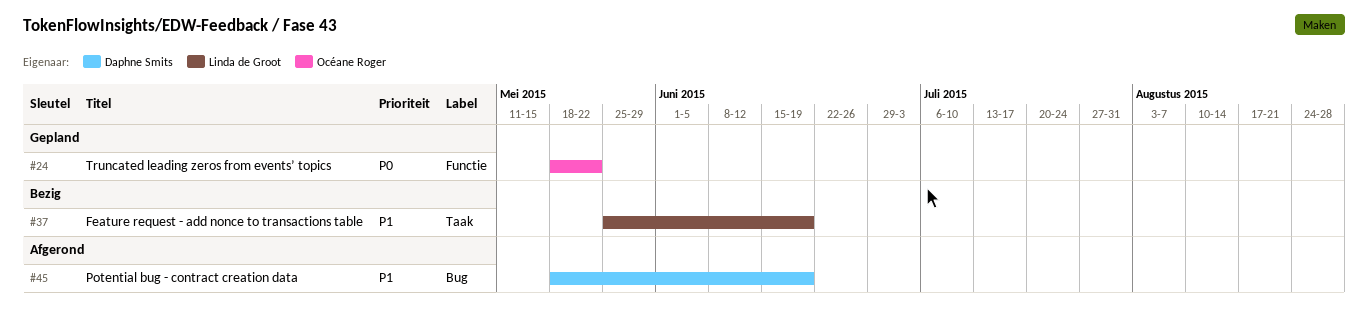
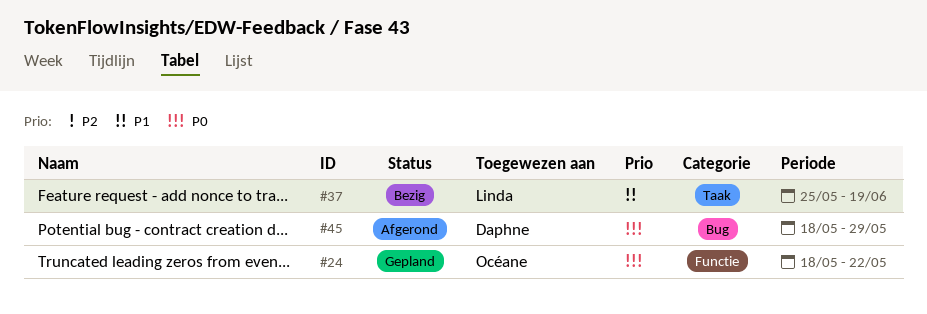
#45, priority: P1 -> P0
#45, due: Jun 19 -> May 29

